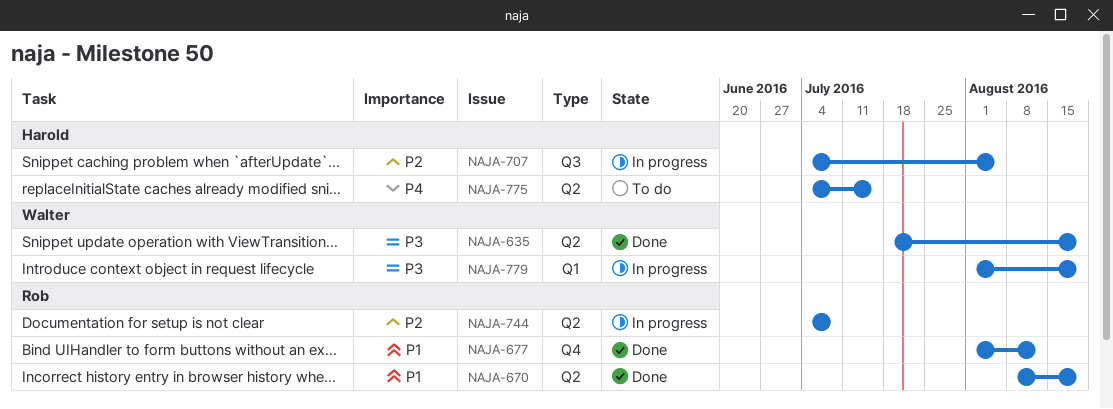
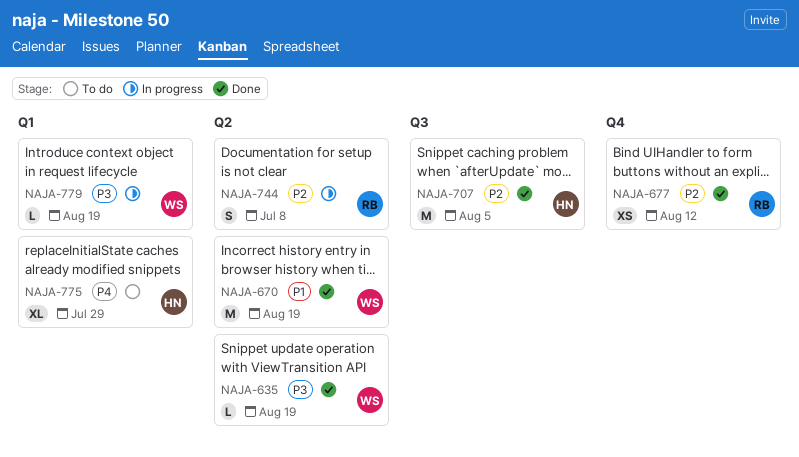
NAJA-670, owner: Rob -> Walter
NAJA-677, priority: P1 -> P2
NAJA-707, status: In progress -> Done
NAJA-775, label: Q2 -> Q1
NAJA-775, due: Jul 15 -> Jul 29

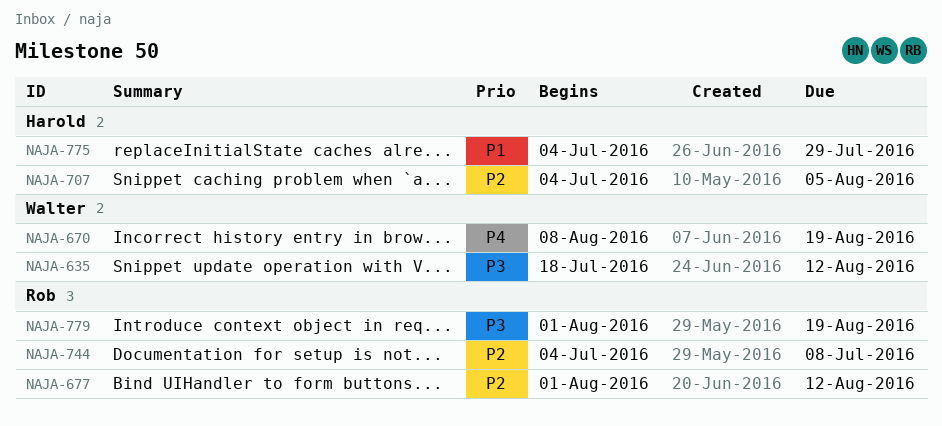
NAJA-635, due: Aug 19 -> Aug 12
NAJA-670, priority: P1 -> P4
NAJA-775, priority: P4 -> P1
NAJA-779, owner: Walter -> Rob

